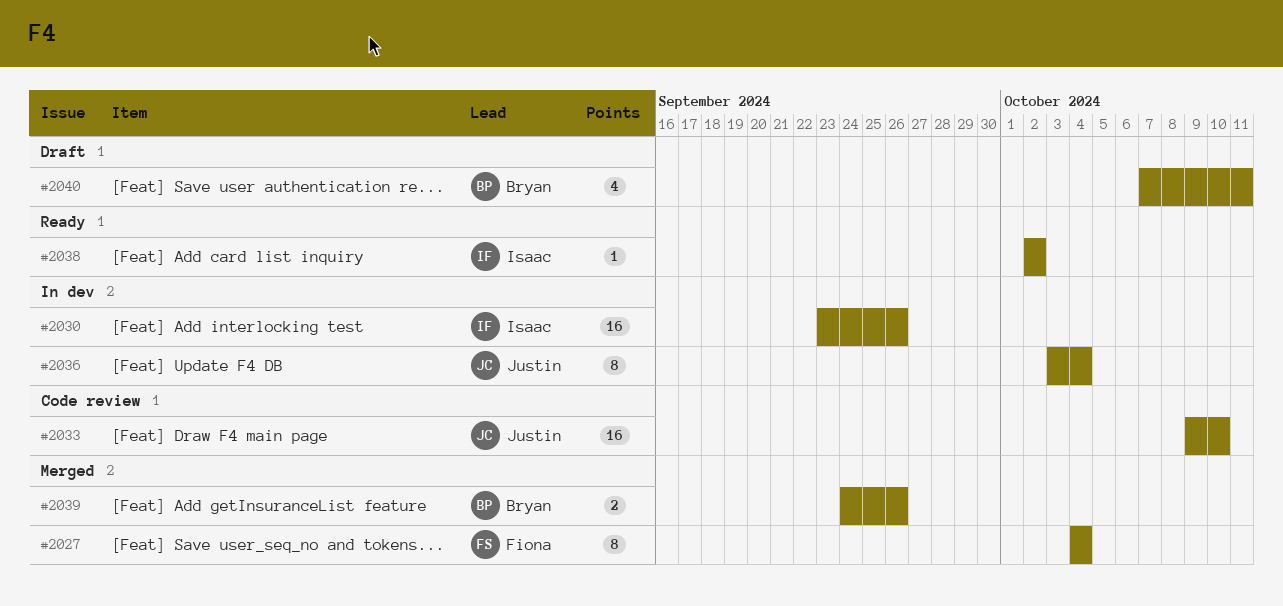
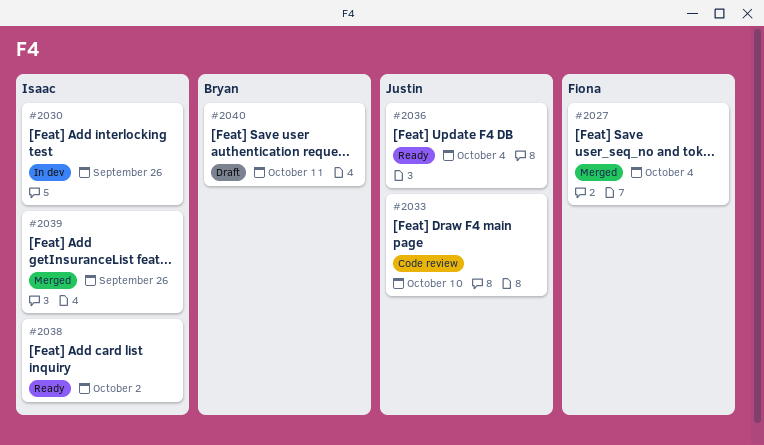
#2036, status: In dev -> Ready
#2039, owner: Bryan -> Isaac

